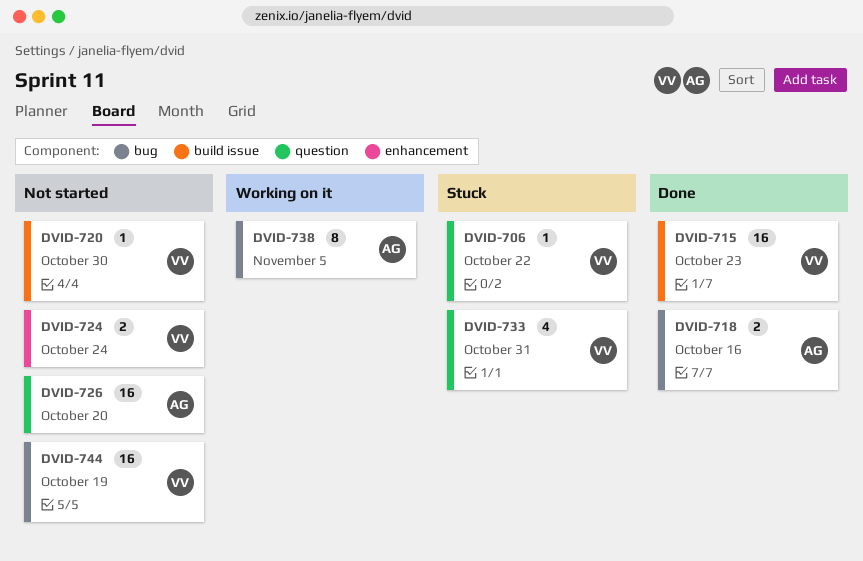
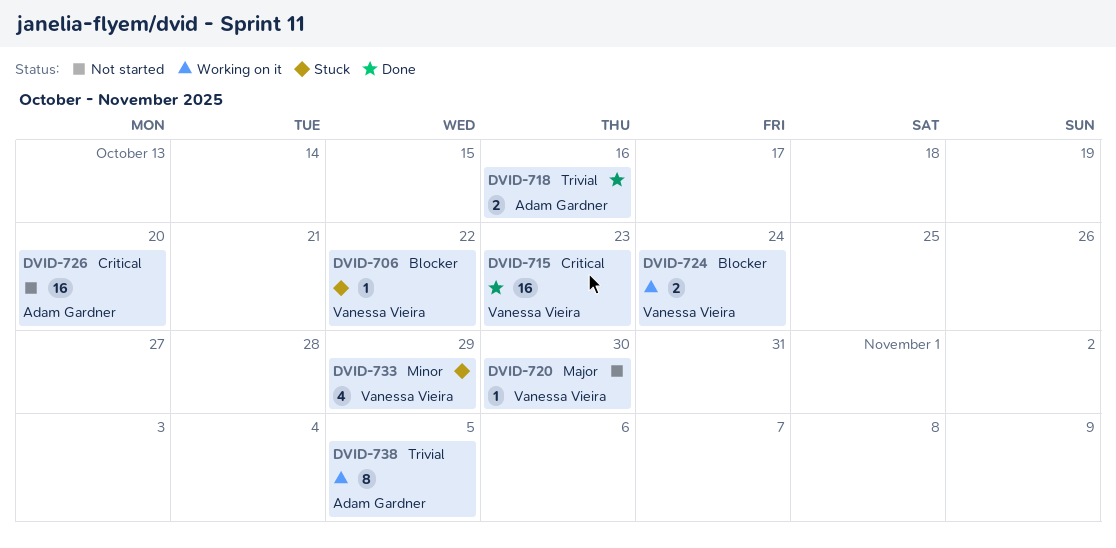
DVID-724, status: Not started -> Working on it
DVID-733, due: Oct 31 -> Oct 29
DVID-744: present -> none

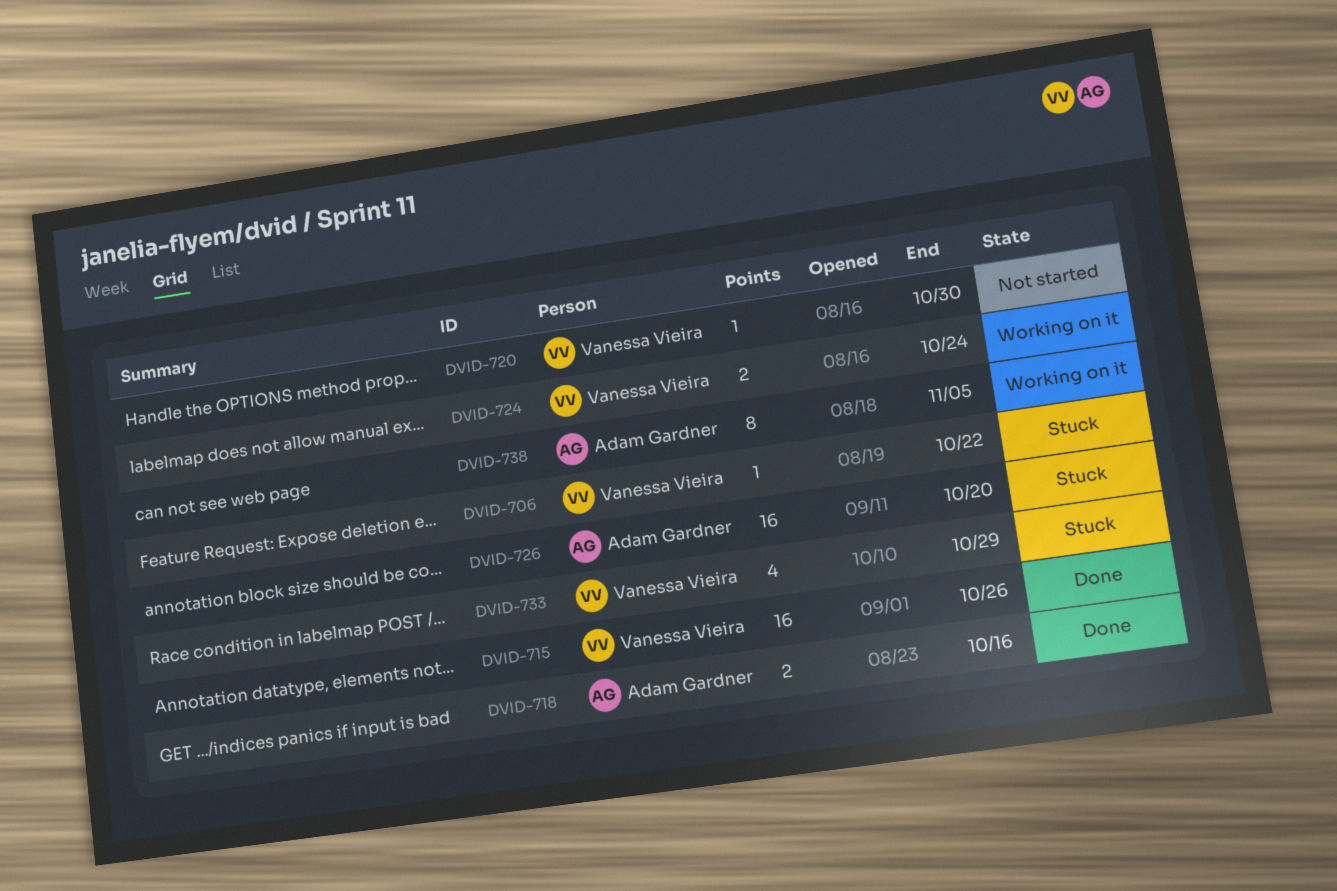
DVID-715, due: Oct 23 -> Oct 26
DVID-726, status: Not started -> Stuck

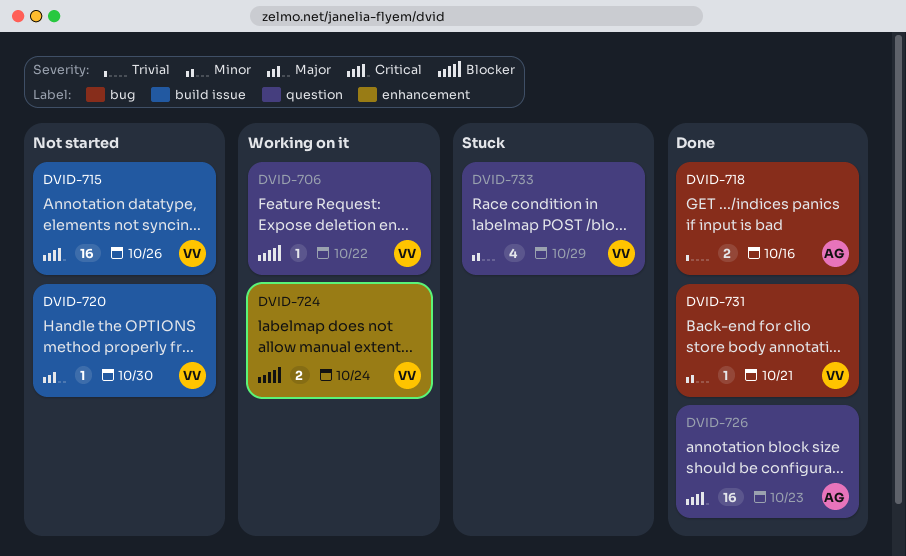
DVID-706, status: Stuck -> Working on it
DVID-715, status: Done -> Not started
DVID-726, status: Stuck -> Done
DVID-726, due: Oct 20 -> Oct 23
DVID-731: none -> present
DVID-738: present -> none

